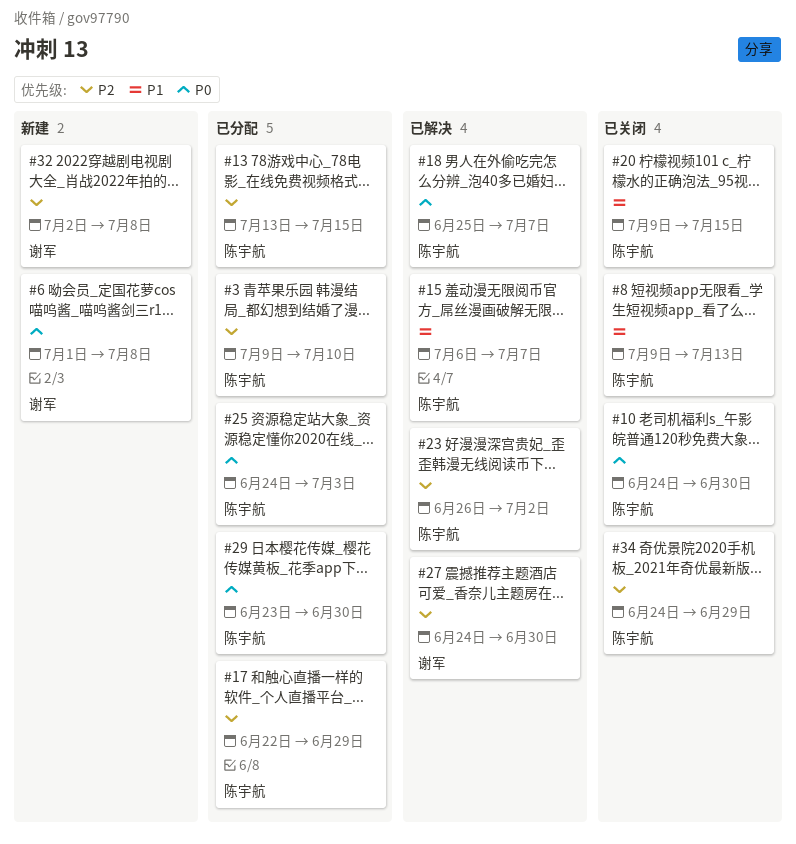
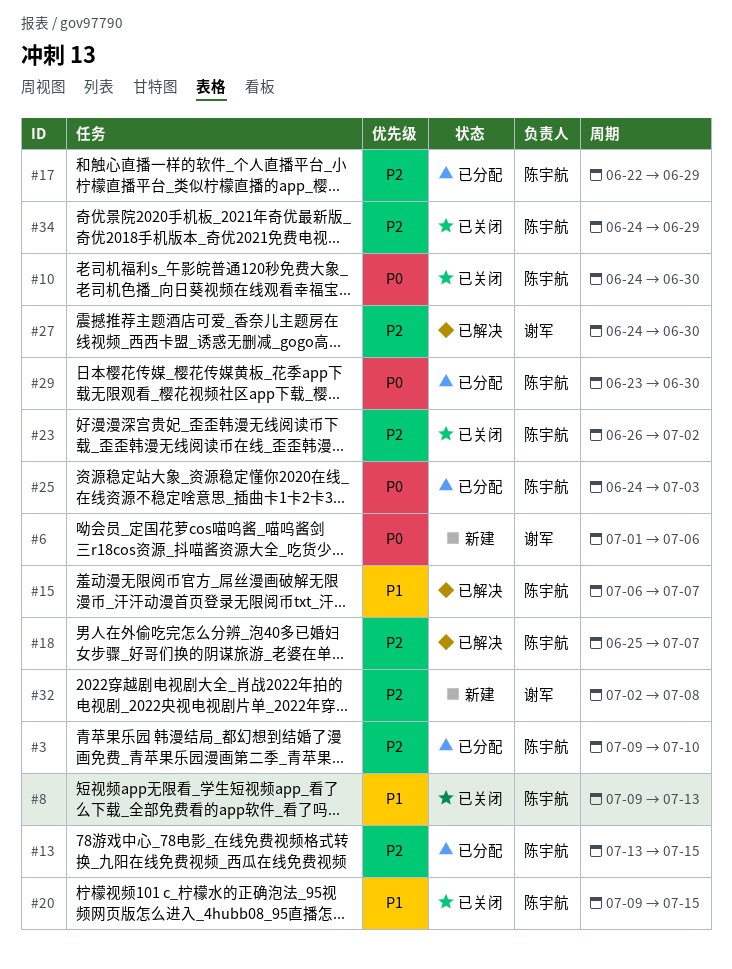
#6, due: Jul 8 -> Jul 6
#18, priority: P0 -> P2
#23, status: 已解决 -> 已关闭

